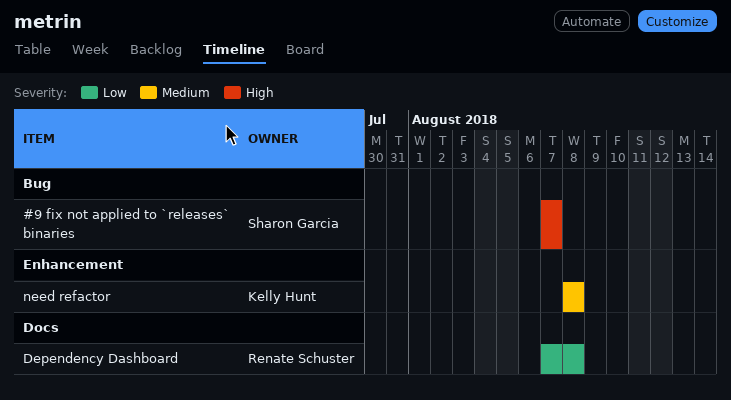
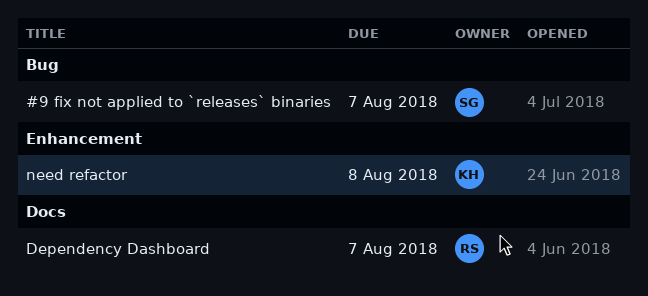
Dependency Dashboard, due: Aug 8 -> Aug 7

